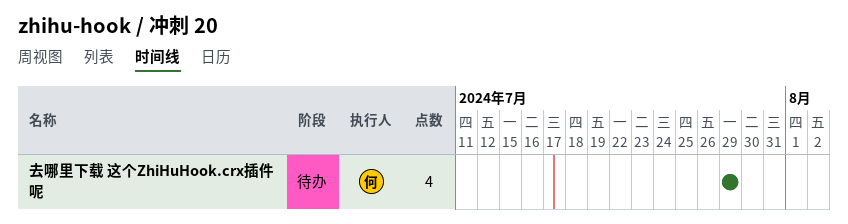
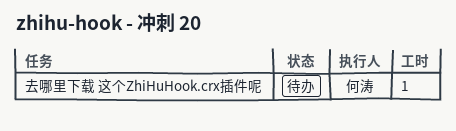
去哪里下载 这个ZhiHuHook.crx插件呢, estimate: 4 -> 1

